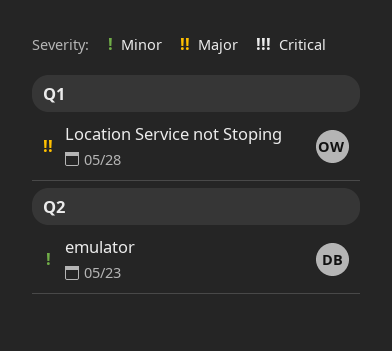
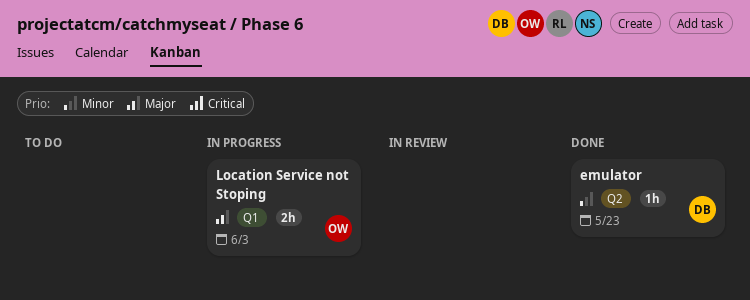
Location Service not Stoping, due: May 28 -> Jun 3

